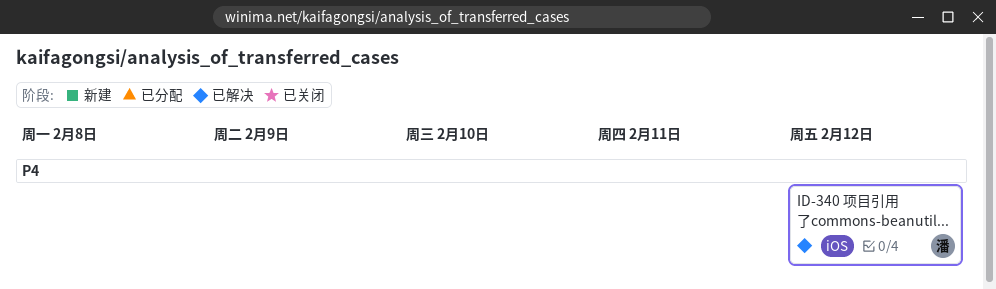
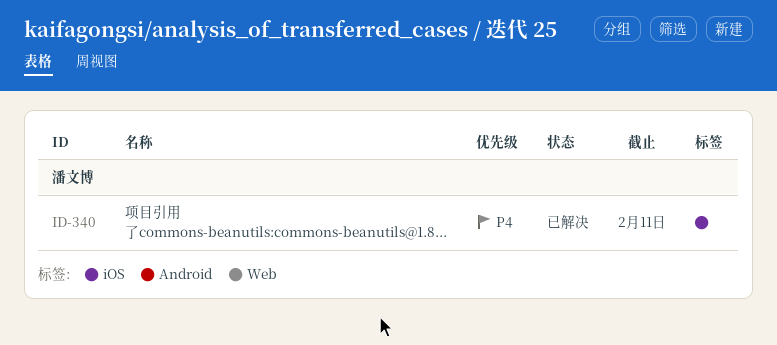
ID-340, due: Feb 12 -> Feb 11

